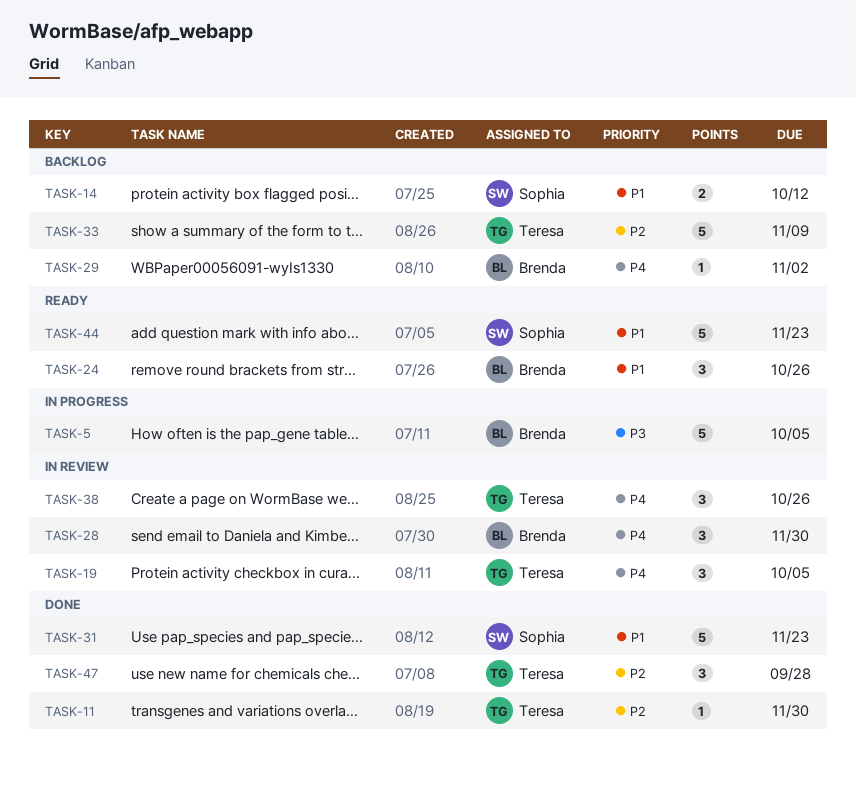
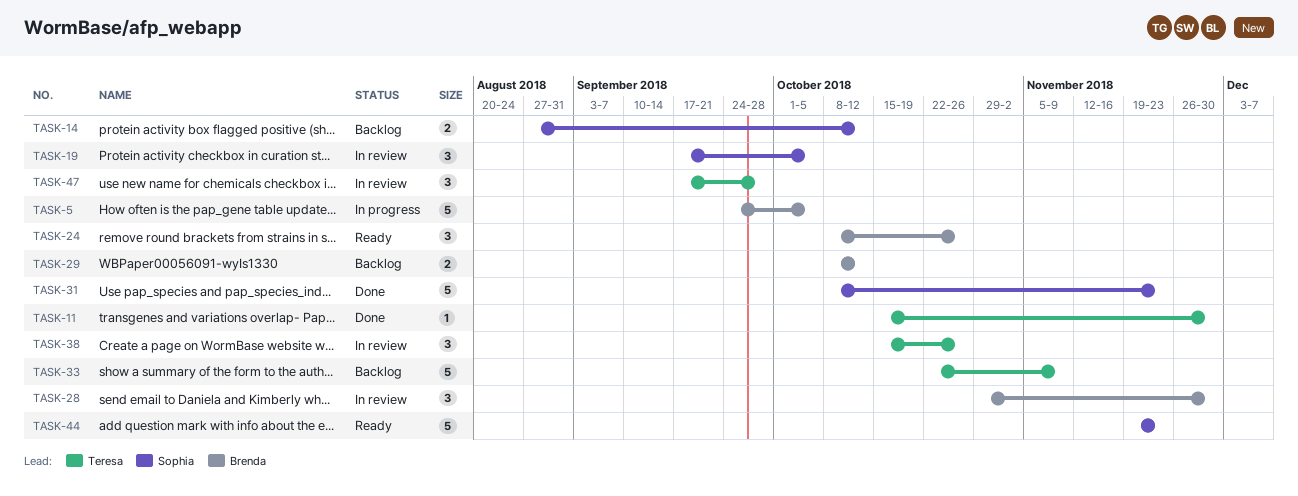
TASK-19, owner: Teresa -> Sophia
TASK-29, estimate: 1 -> 2
TASK-29, due: Nov 2 -> Oct 12
TASK-47, status: Done -> In review

